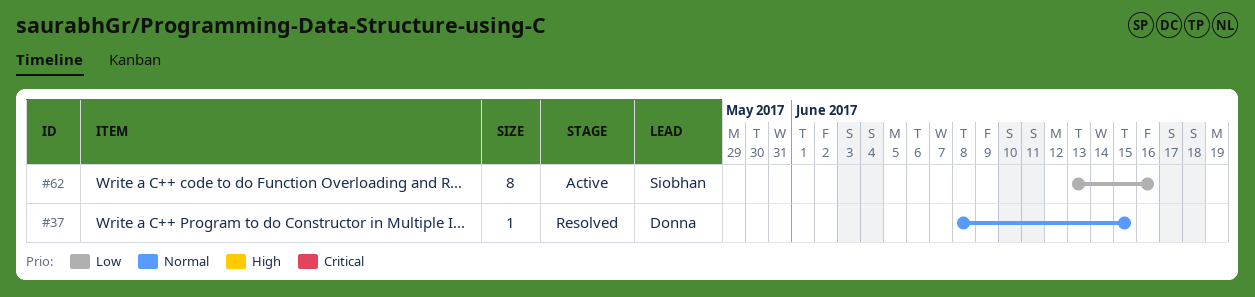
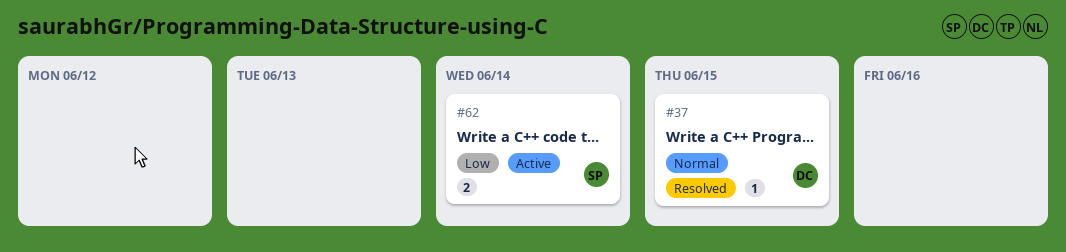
#62, estimate: 8 -> 2
#62, due: Jun 16 -> Jun 14

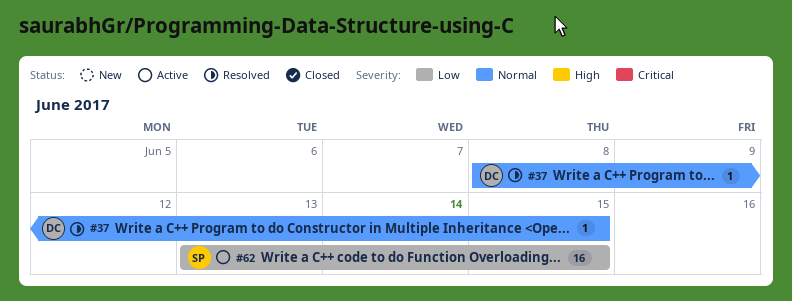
#62, estimate: 2 -> 16
#62, due: Jun 14 -> Jun 15

